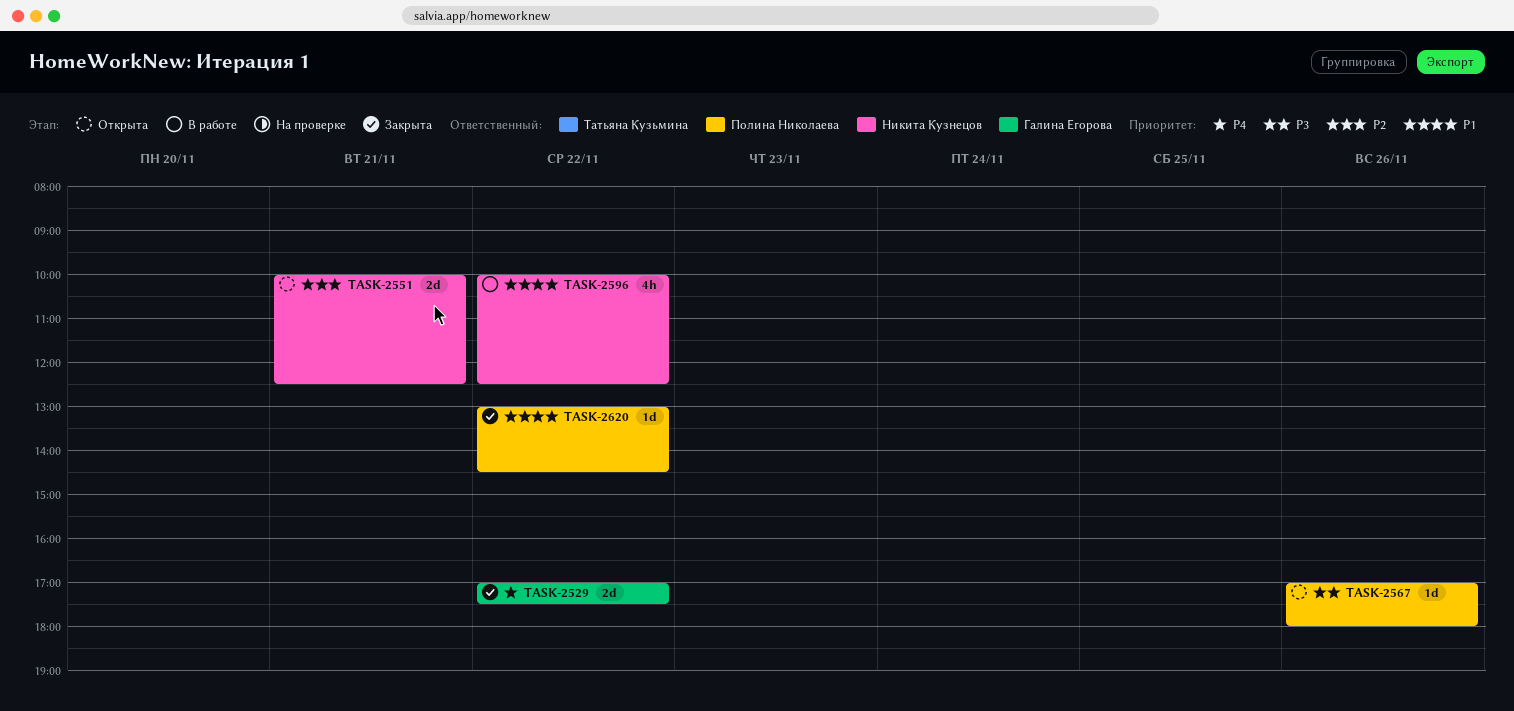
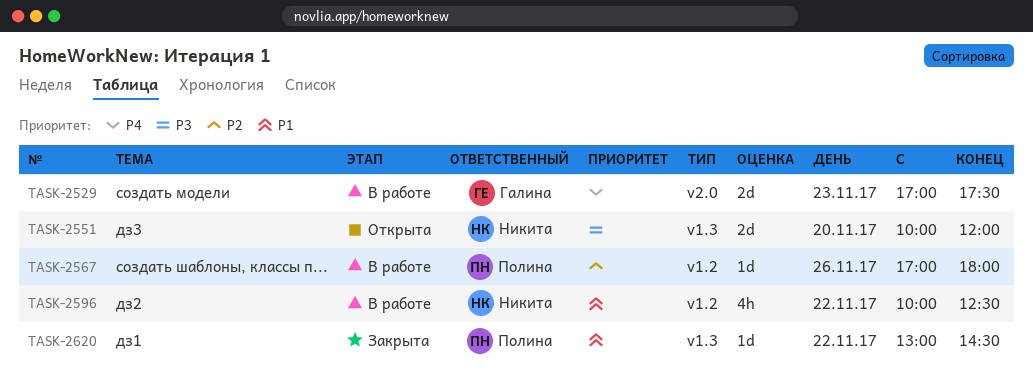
TASK-2529, status: Закрыта -> В работе
TASK-2529, day: Nov 22 -> Nov 23
TASK-2551, priority: P2 -> P3
TASK-2551, day: Nov 21 -> Nov 20
TASK-2551, ends: 12:30 -> 12:00
TASK-2567, status: Открыта -> В работе
TASK-2567, priority: P3 -> P2

